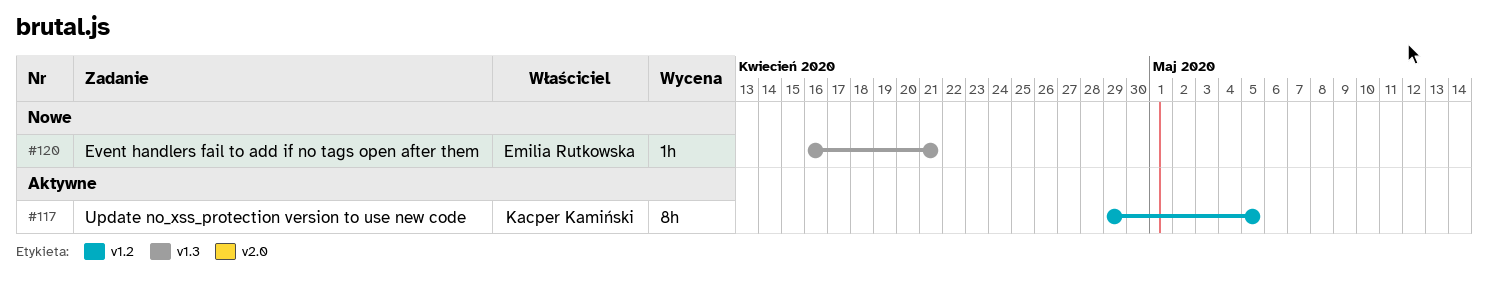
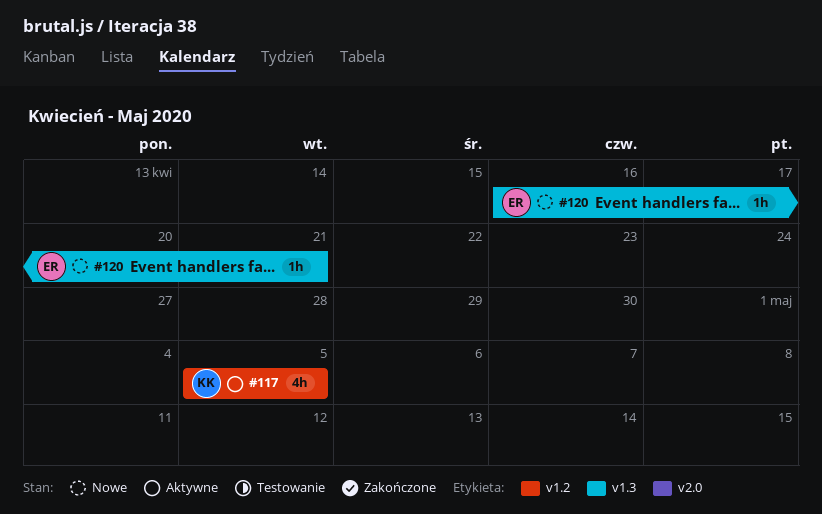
#117, estimate: 8h -> 4h
#117, start: Apr 29 -> May 5

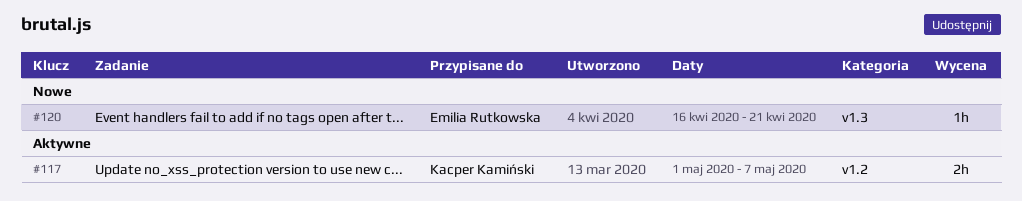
#117, estimate: 4h -> 2h
#117, start: May 5 -> May 1
#117, due: May 5 -> May 7

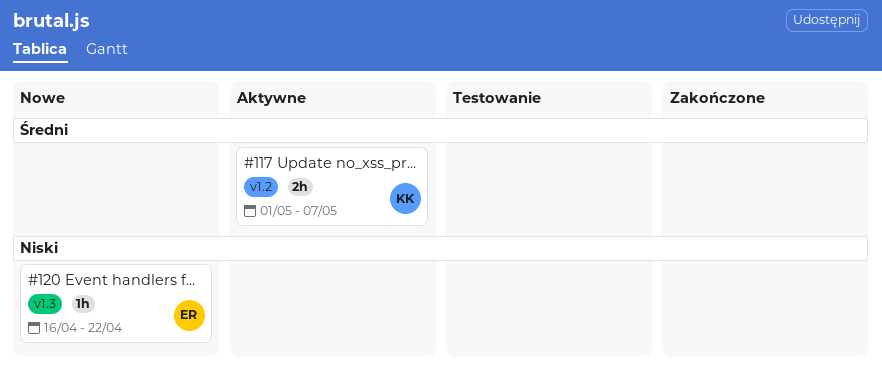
#120, due: Apr 21 -> Apr 22

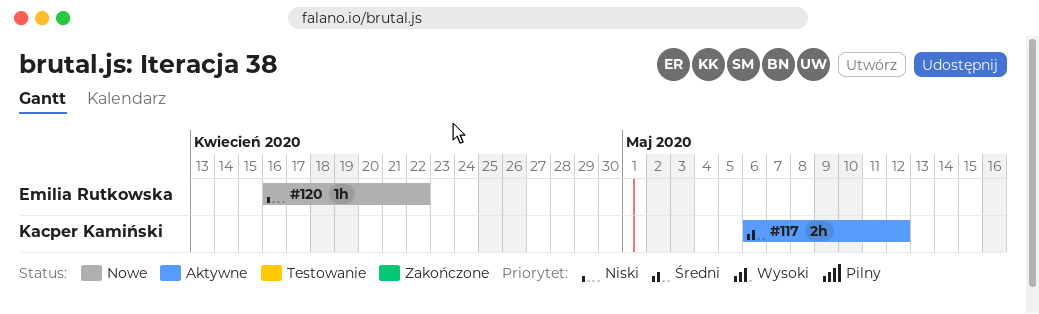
#117, start: May 1 -> May 6
#117, due: May 7 -> May 12

